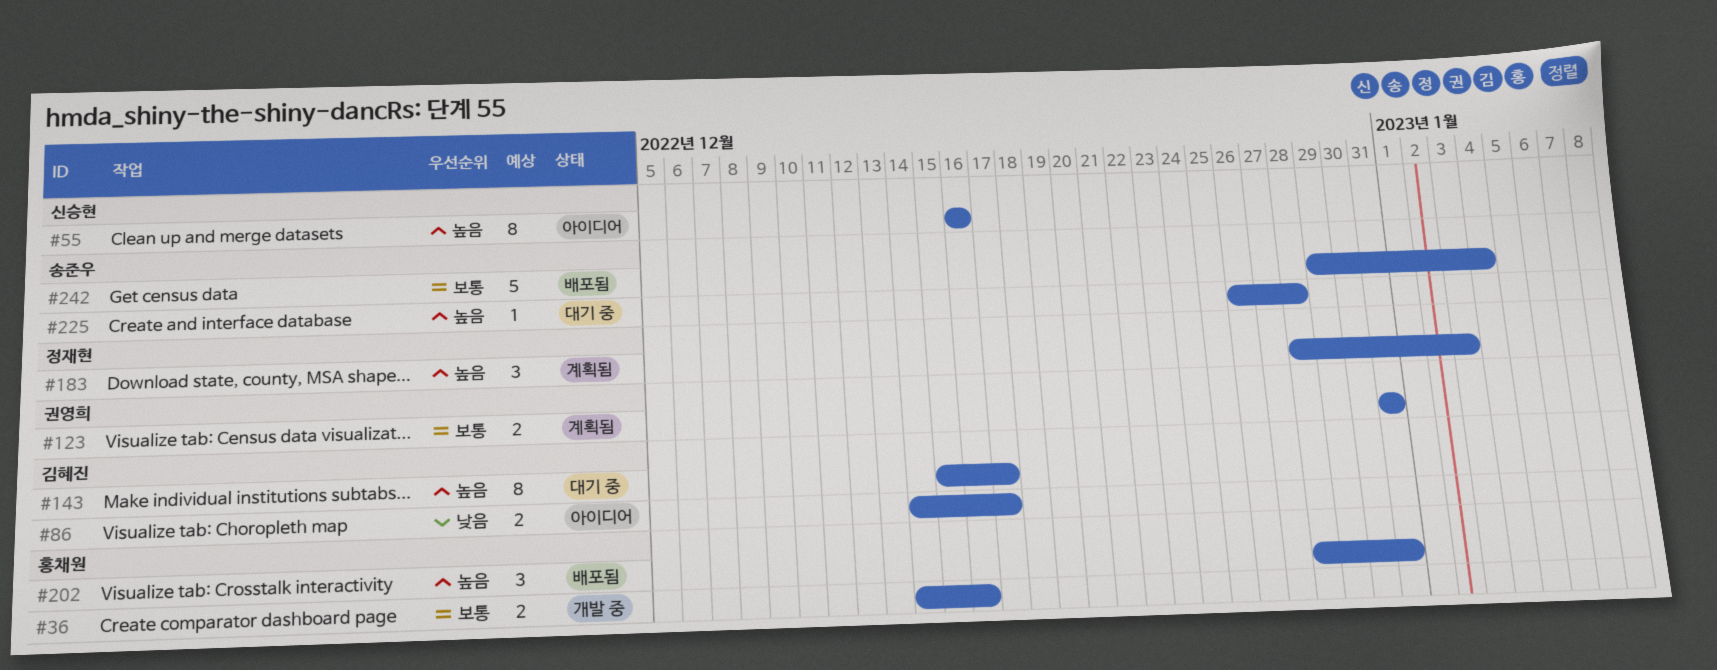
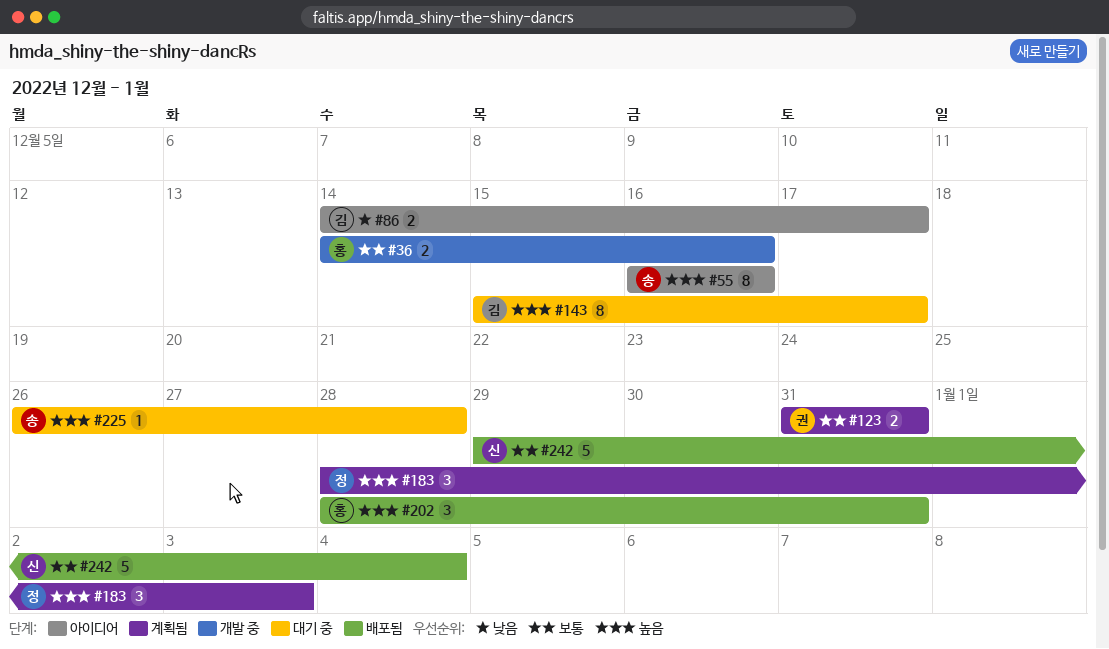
#55, owner: 신승현 -> 송준우
#242, owner: 송준우 -> 신승현

